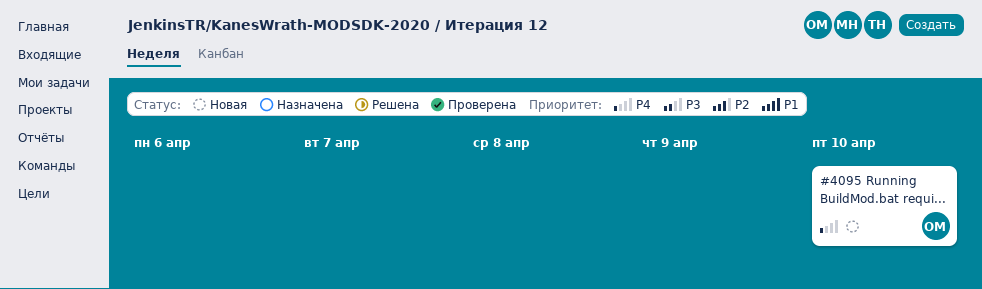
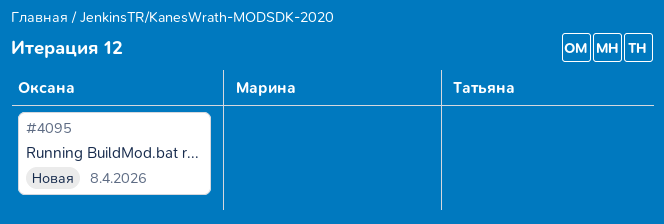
#4095, due: Apr 10 -> Apr 8

